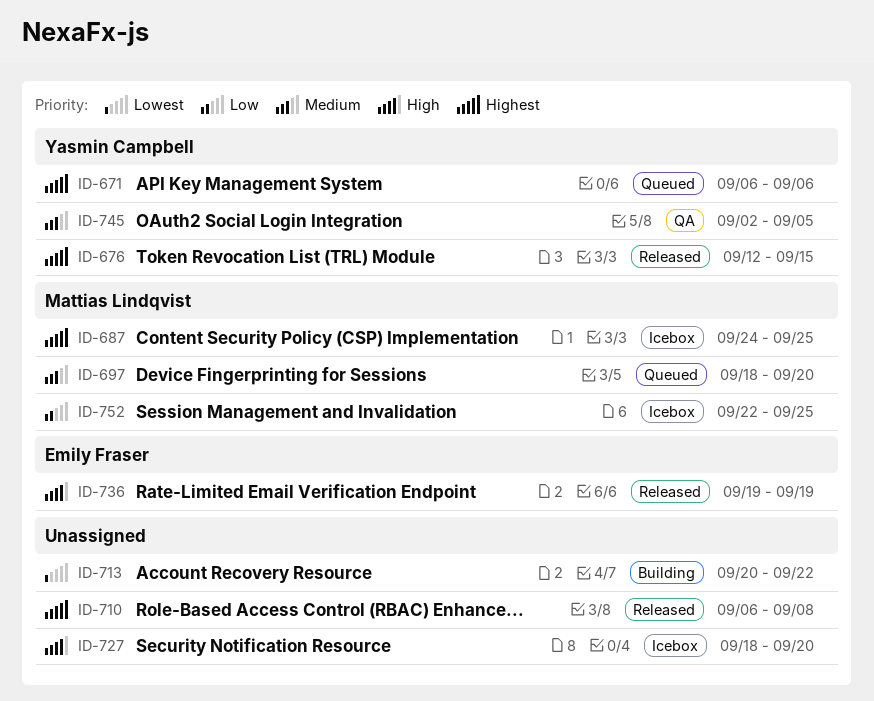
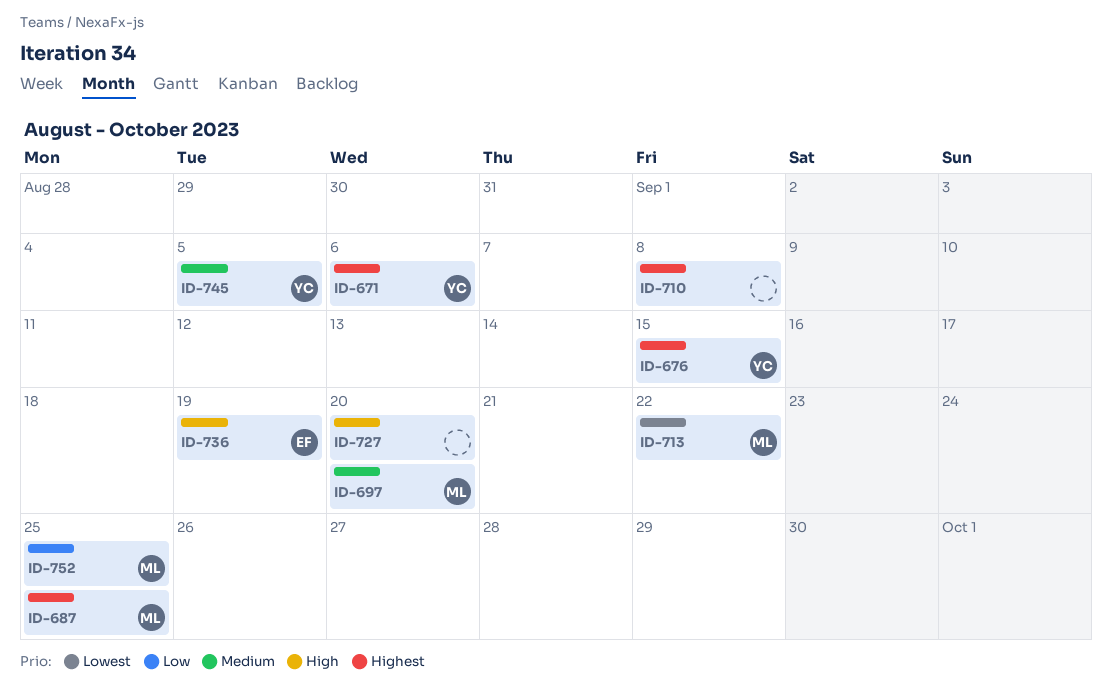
ID-713, owner: none -> Mattias Lindqvist

